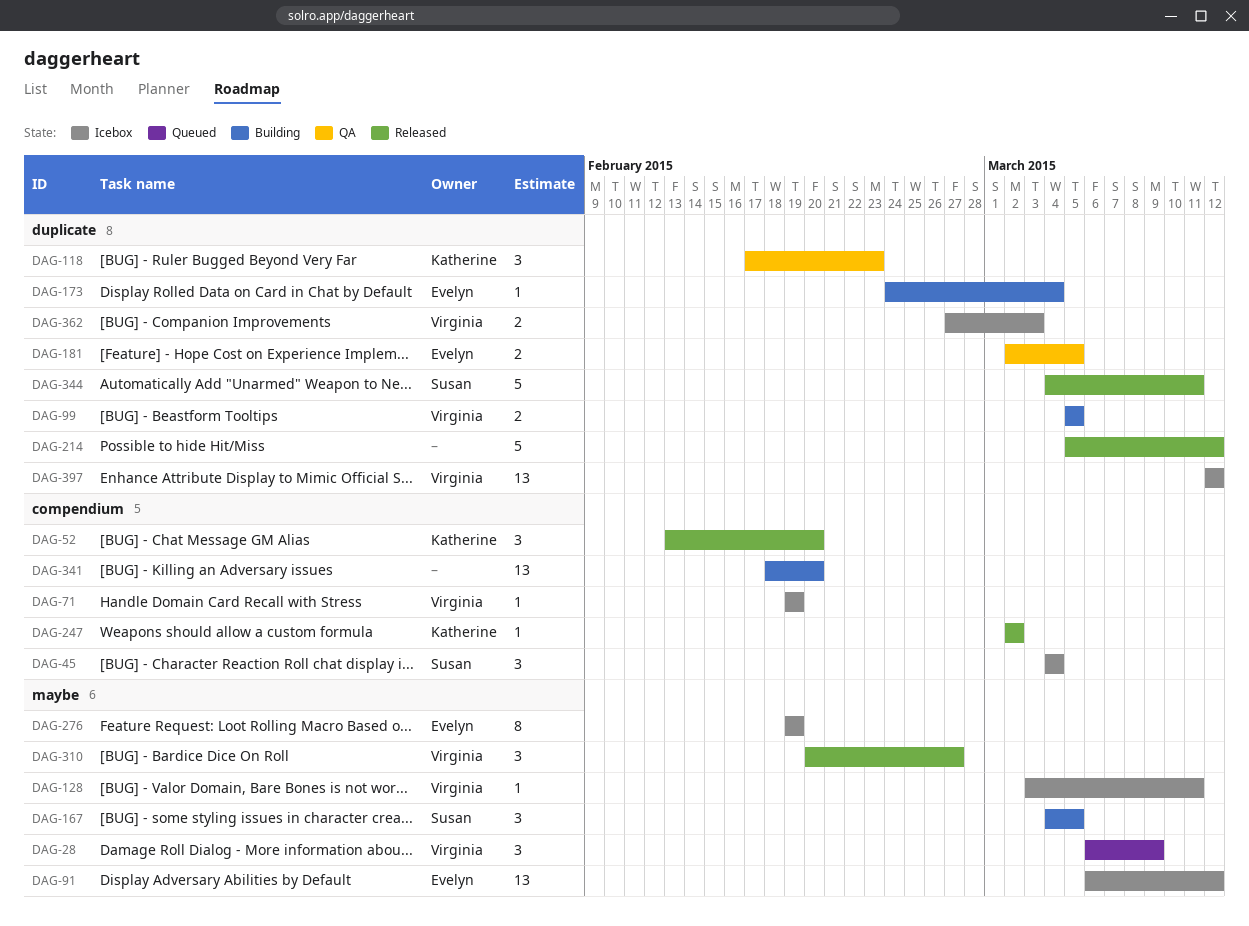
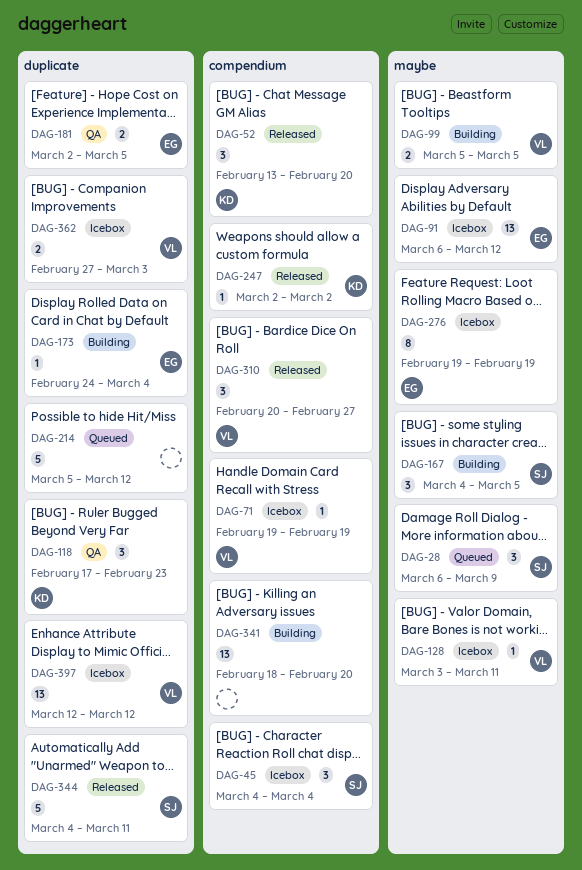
DAG-28, owner: Virginia -> Susan
DAG-99, label: duplicate -> maybe
DAG-214, status: Released -> Queued
DAG-310, label: maybe -> compendium

